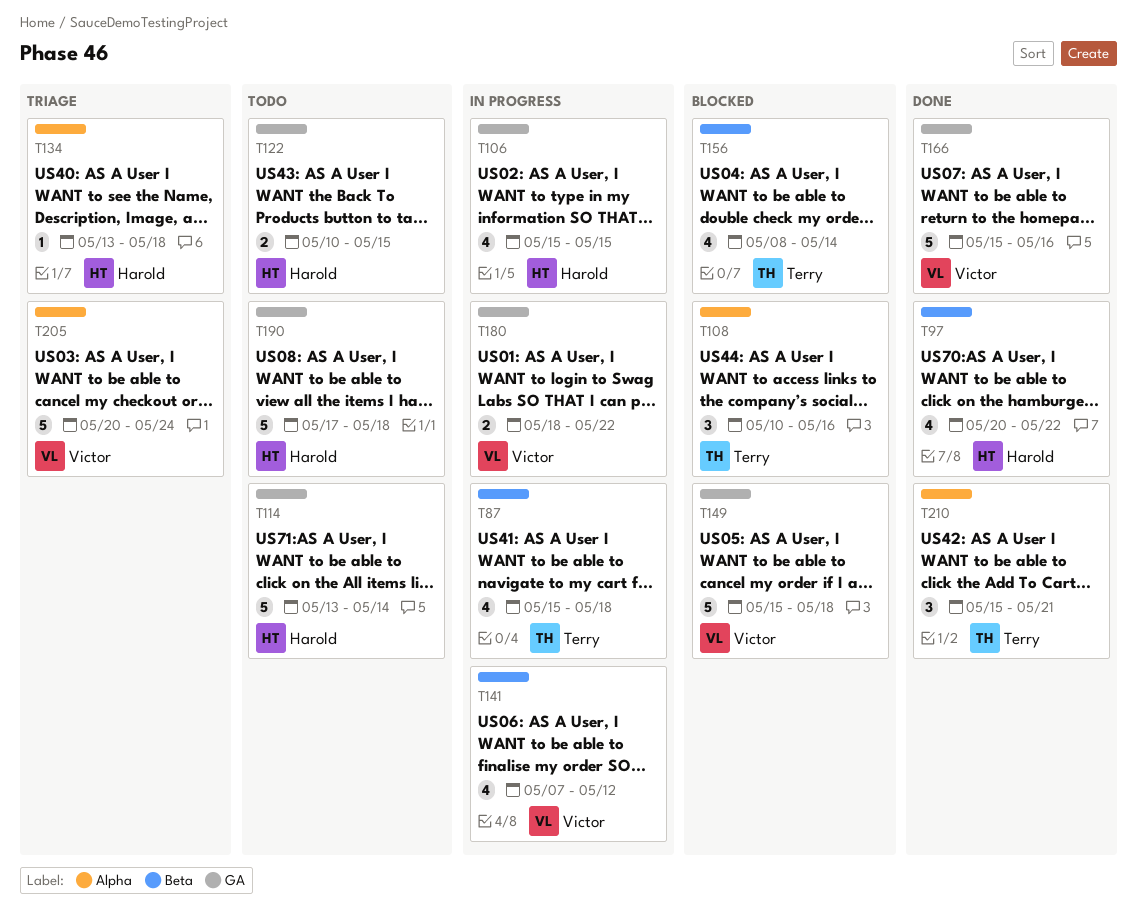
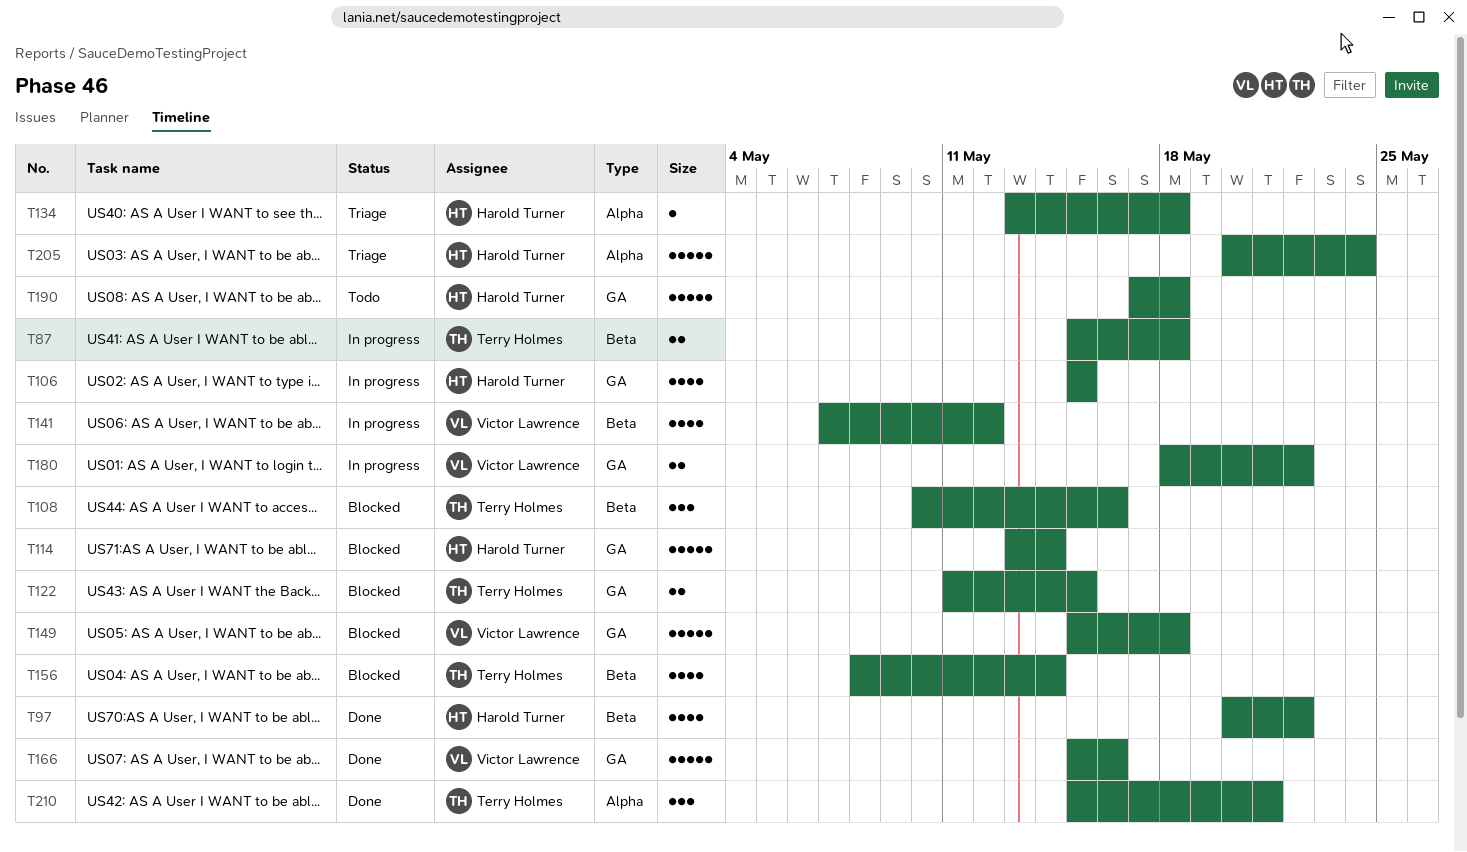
T87, estimate: 4 -> 2
T108, label: Alpha -> Beta
T114, status: Todo -> Blocked
T122, status: Todo -> Blocked
T122, owner: Harold Turner -> Terry Holmes
T122, start: May 10 -> May 11
T205, owner: Victor Lawrence -> Harold Turner

